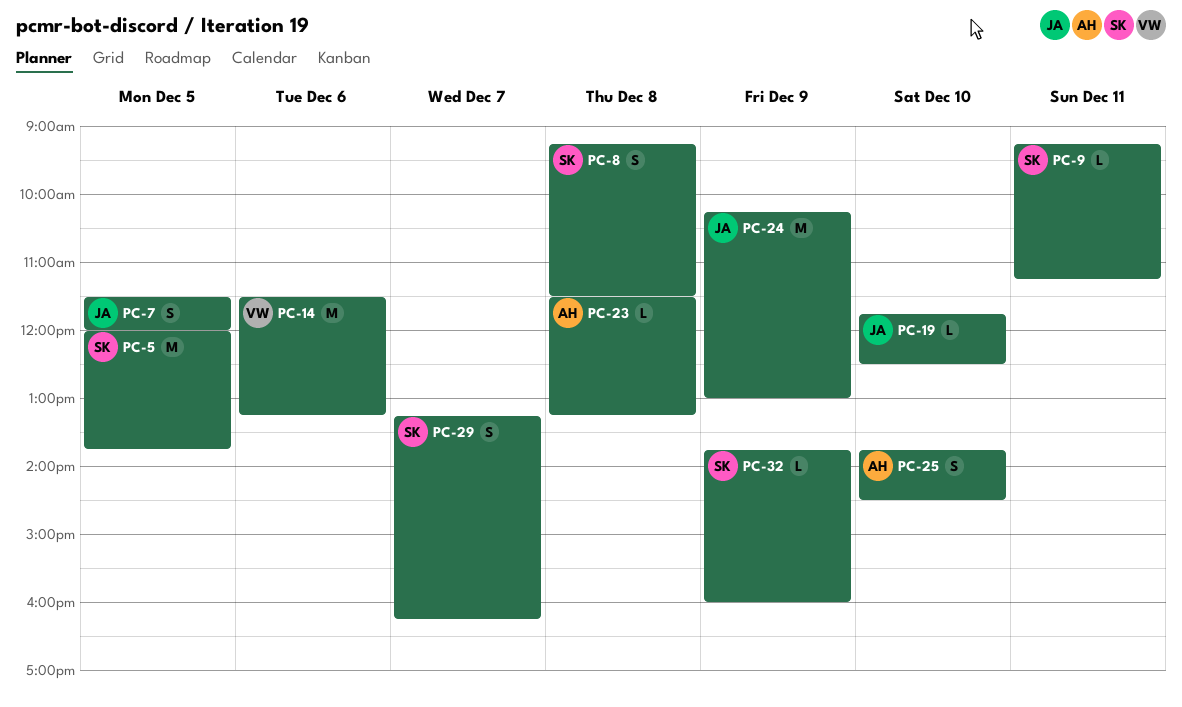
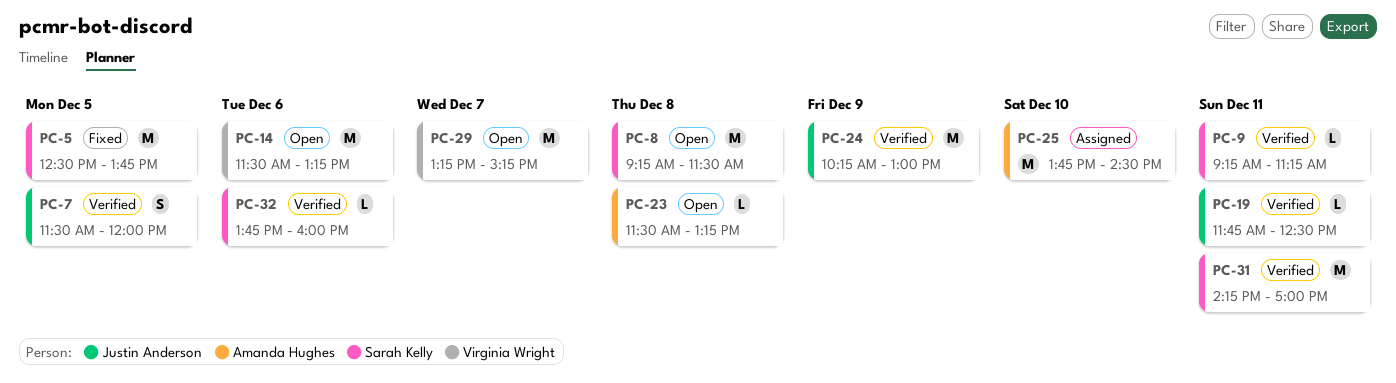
PC-5, begins: 12:00 -> 12:30
PC-8, estimate: S -> M
PC-19, day: Dec 10 -> Dec 11
PC-25, estimate: S -> M
PC-29, owner: Sarah Kelly -> Virginia Wright
PC-29, estimate: S -> M
PC-29, ends: 16:15 -> 15:15
PC-31: none -> present
PC-32, day: Dec 9 -> Dec 6

